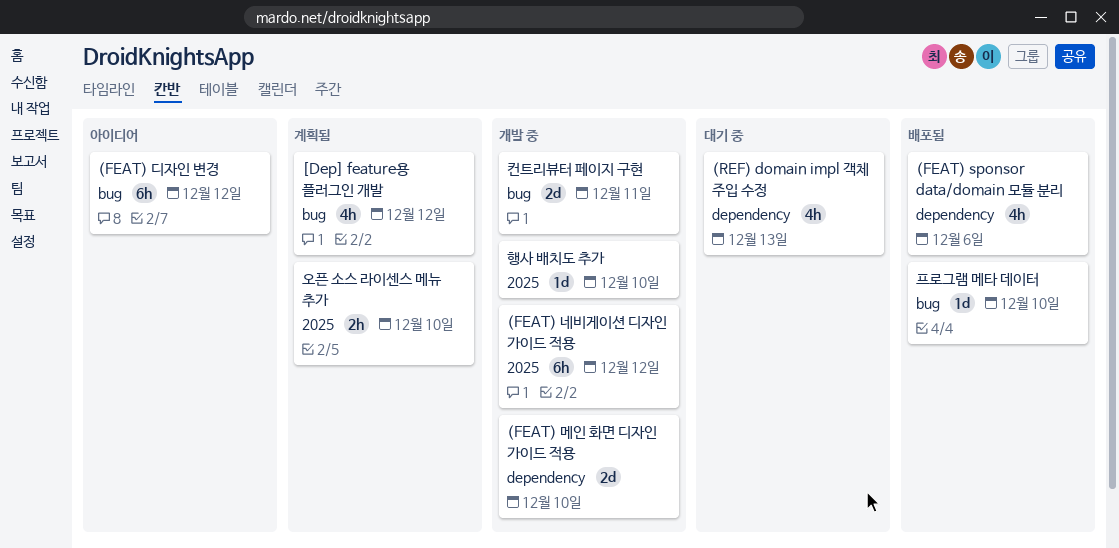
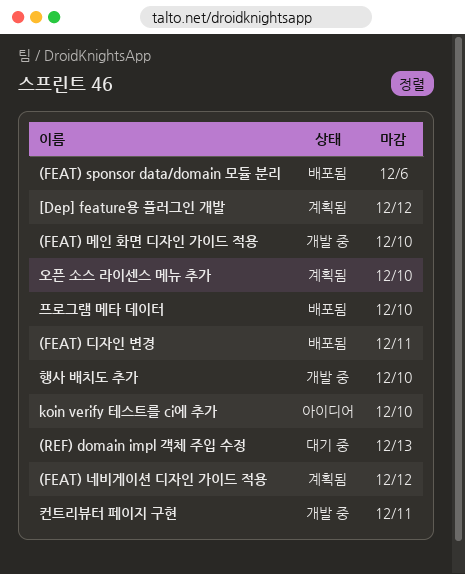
(FEAT) 네비게이션 디자인 가이드 적용, status: 개발 중 -> 계획됨
(FEAT) 디자인 변경, status: 아이디어 -> 배포됨
(FEAT) 디자인 변경, due: Dec 12 -> Dec 11
koin verify 테스트를 ci에 추가: none -> present

